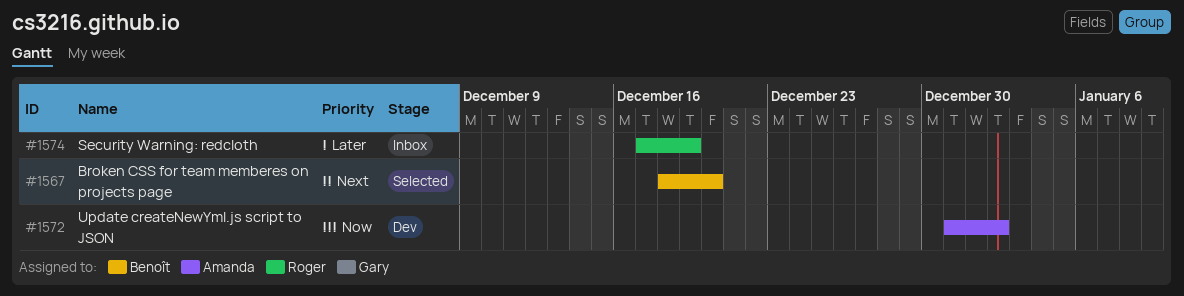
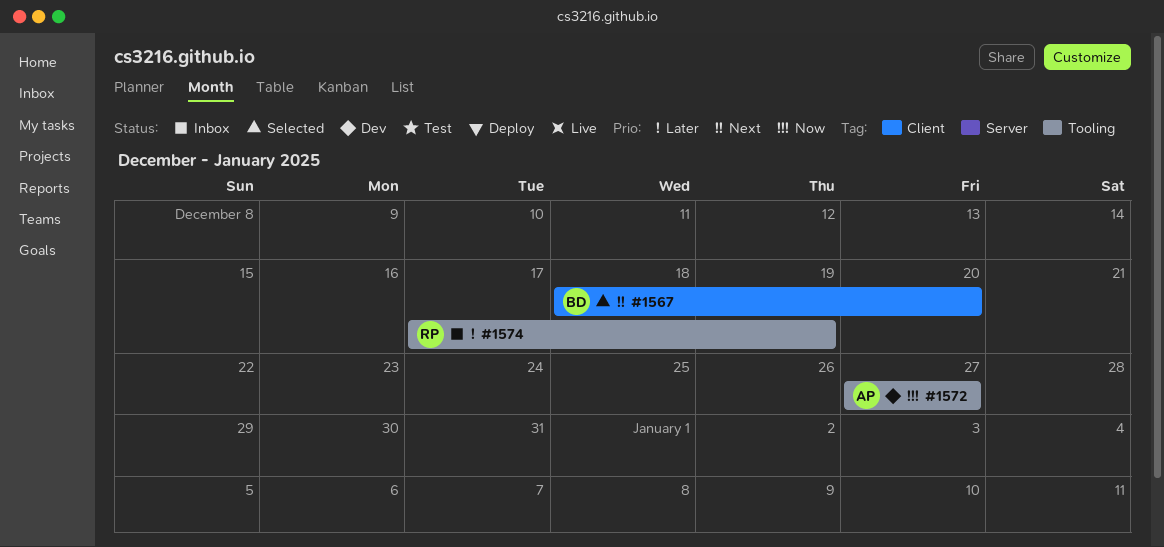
#1572, start: Dec 31 -> Dec 27
#1572, due: Jan 2 -> Dec 27

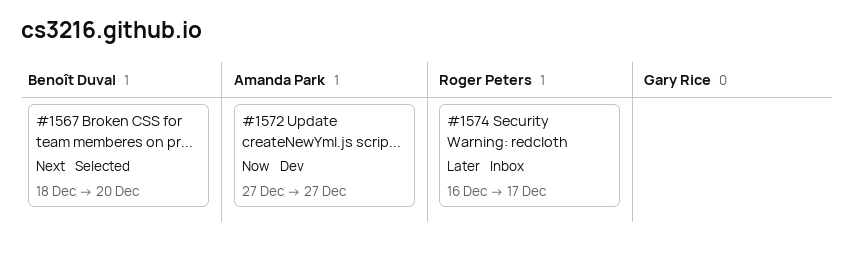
#1574, start: Dec 17 -> Dec 16
#1574, due: Dec 19 -> Dec 17

